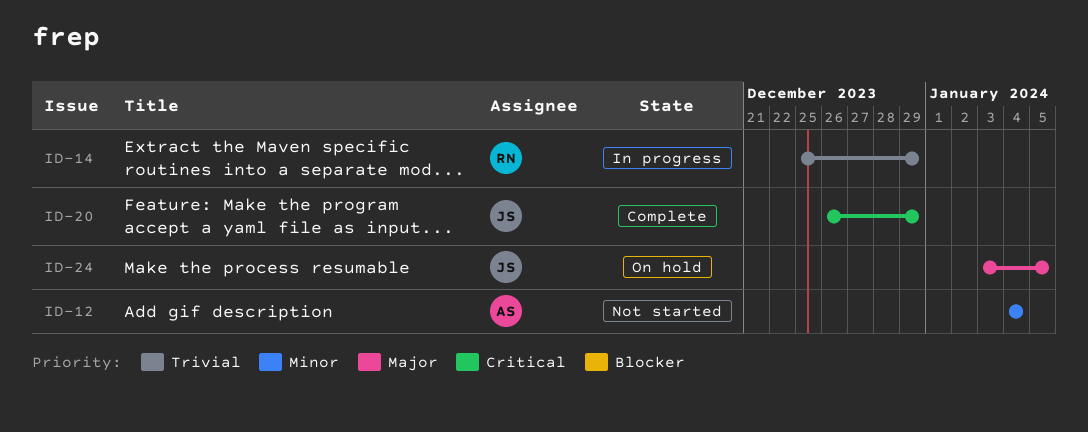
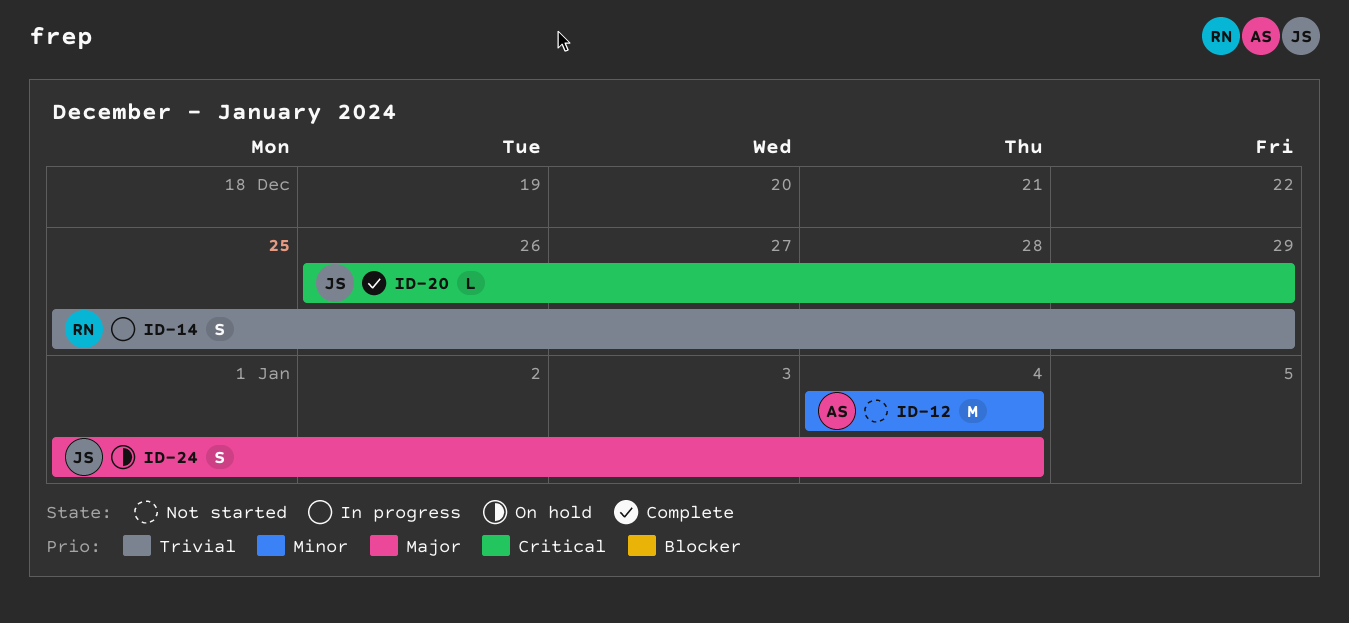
ID-24, start: Jan 3 -> Jan 1
ID-24, due: Jan 5 -> Jan 4

